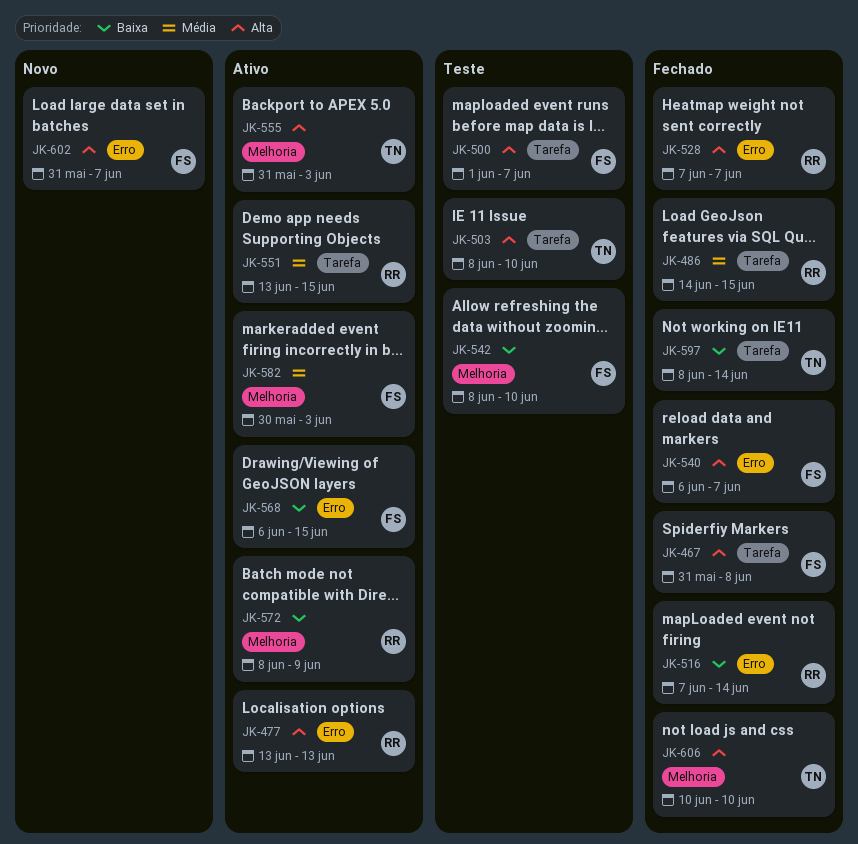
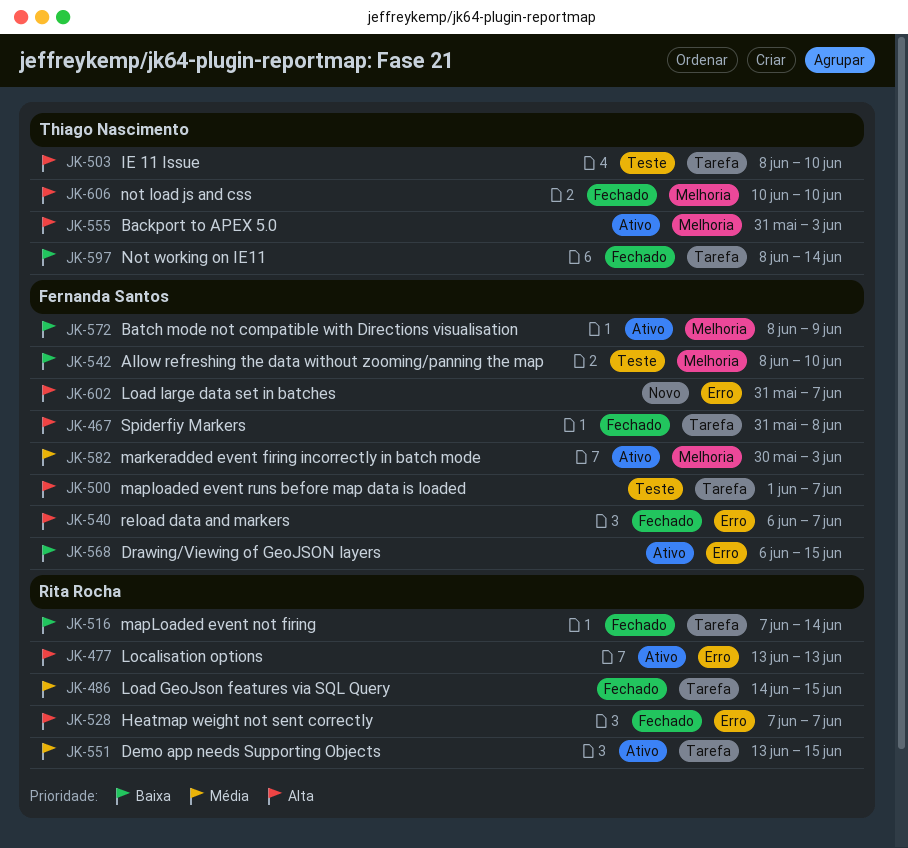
JK-516, label: Erro -> Tarefa
JK-572, owner: Rita Rocha -> Fernanda Santos

